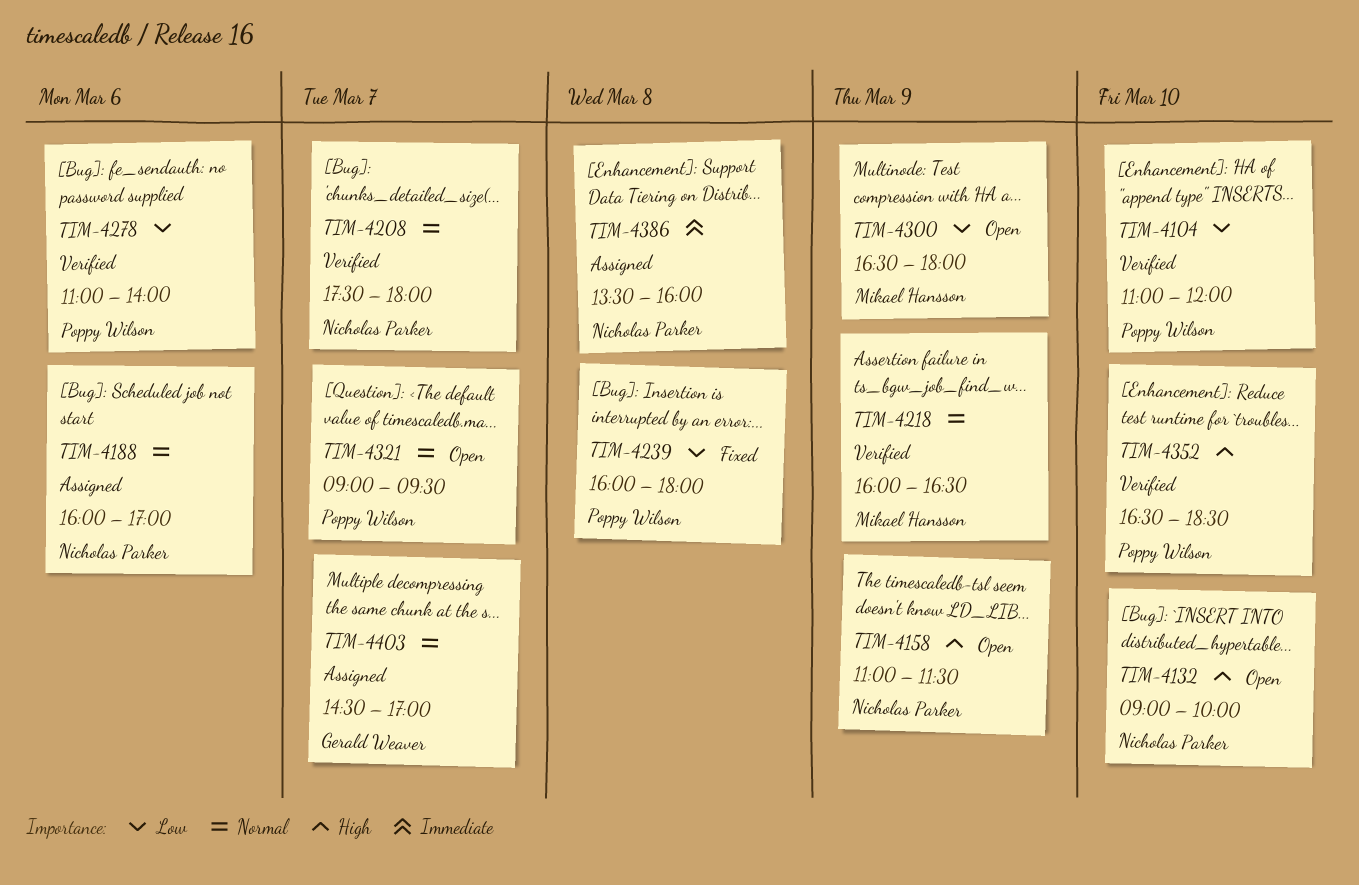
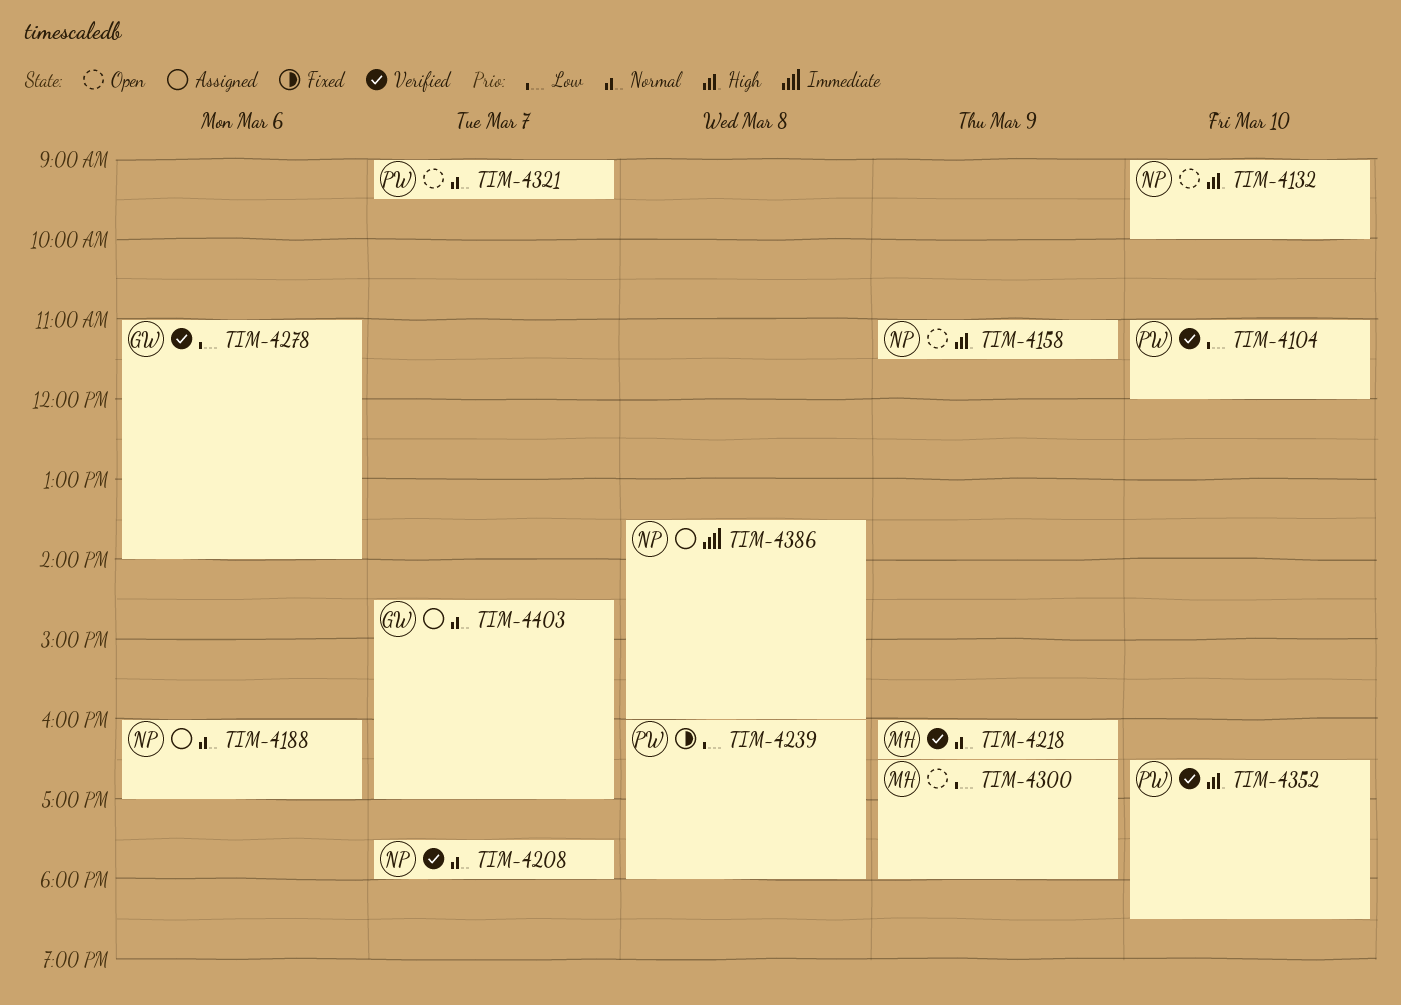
TIM-4278, owner: Poppy Wilson -> Gerald Weaver

